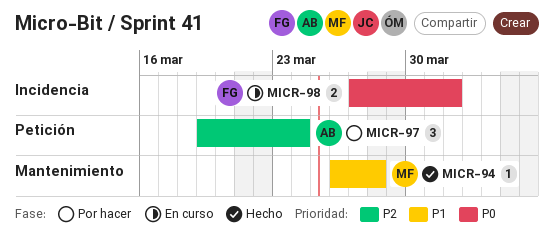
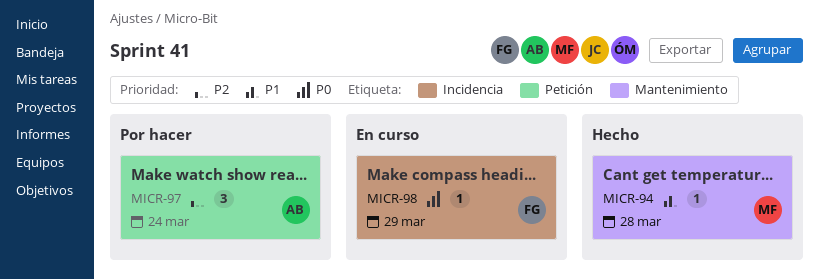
MICR-98, estimate: 2 -> 1
MICR-98, due: Apr 1 -> Mar 29

